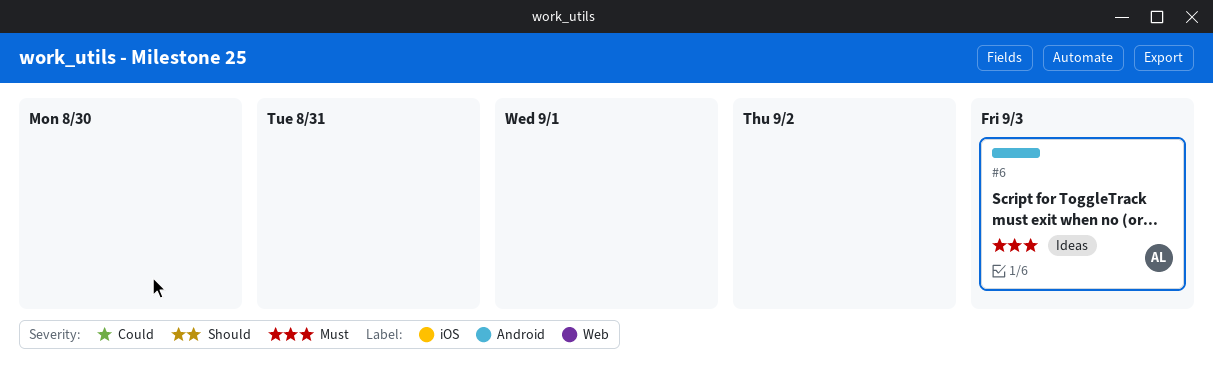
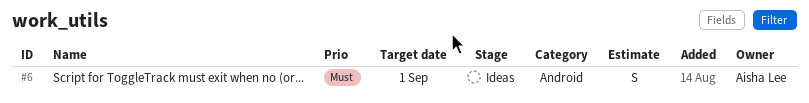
#6, due: Sep 3 -> Sep 1

